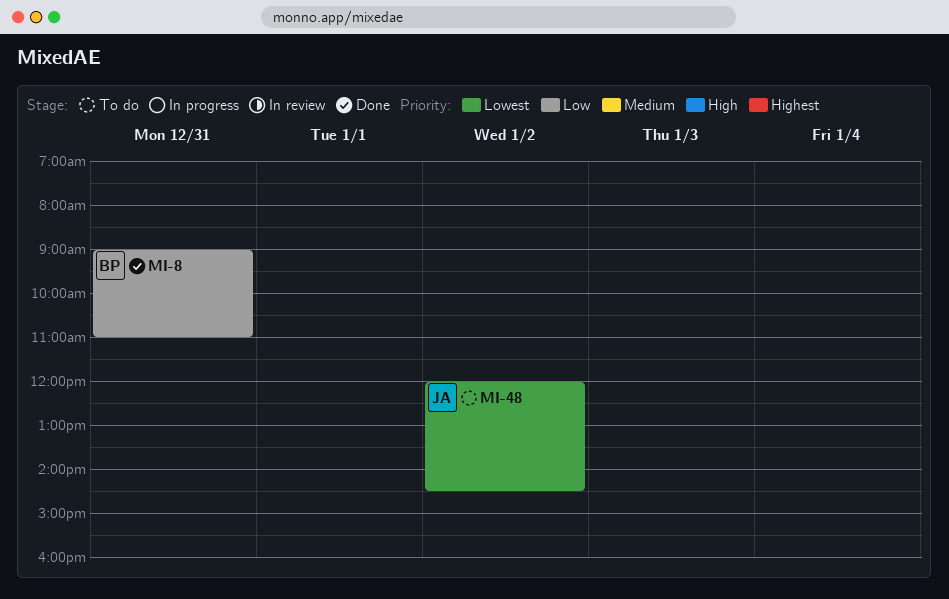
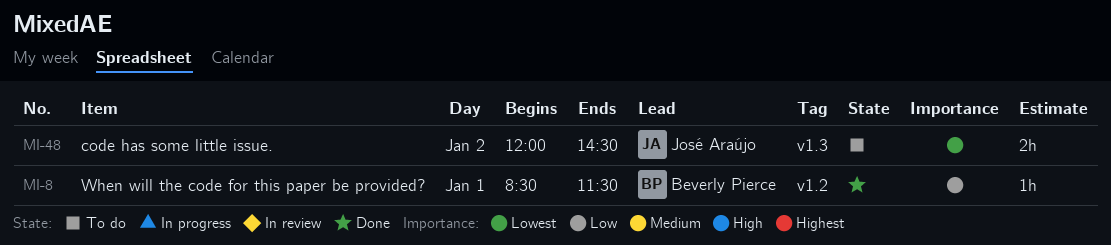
MI-8, day: Dec 31 -> Jan 1
MI-8, begins: 09:00 -> 08:30
MI-8, ends: 11:00 -> 11:30

